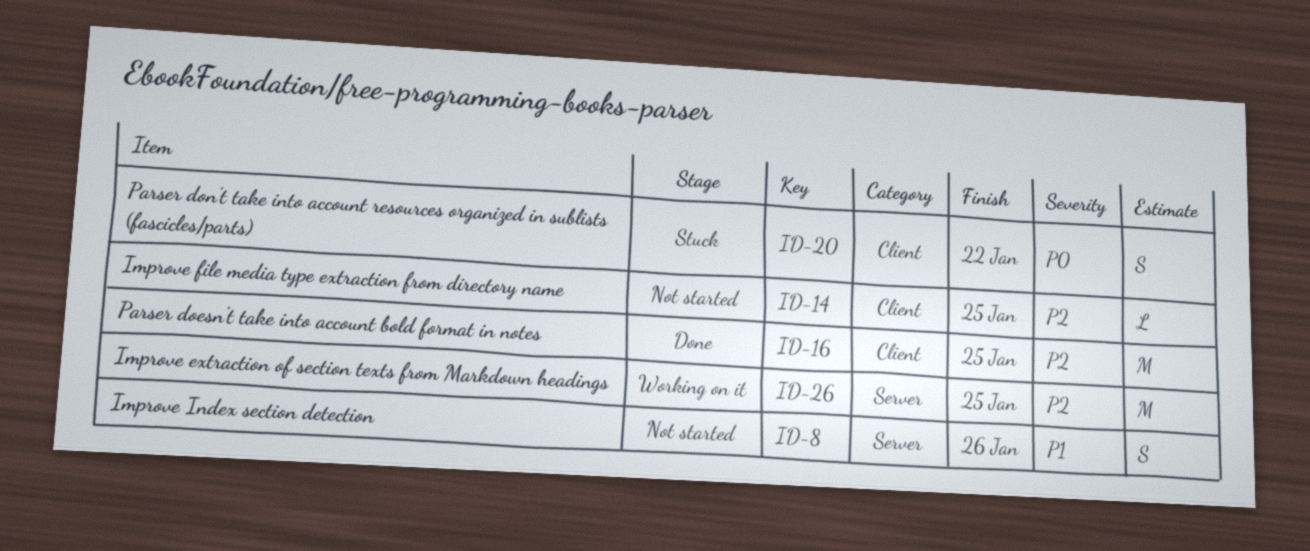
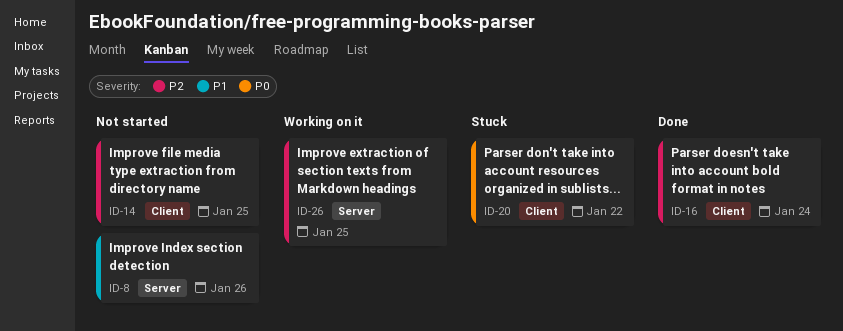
ID-16, due: Jan 25 -> Jan 24

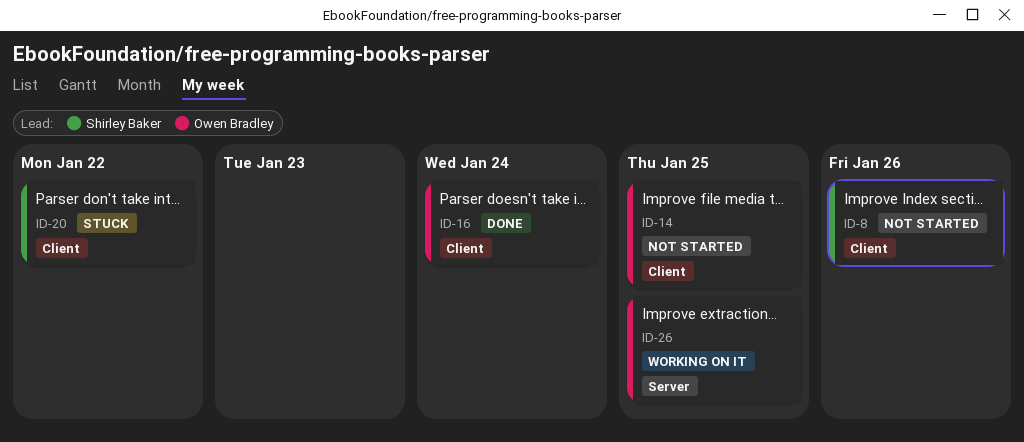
ID-8, label: Server -> Client

